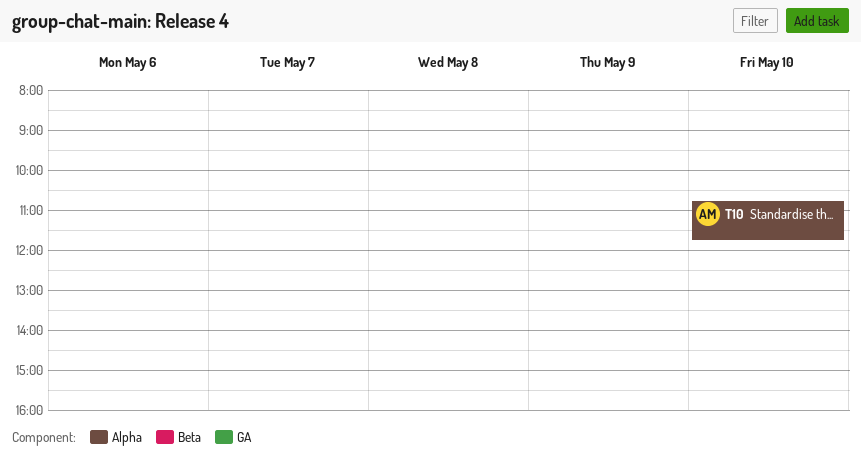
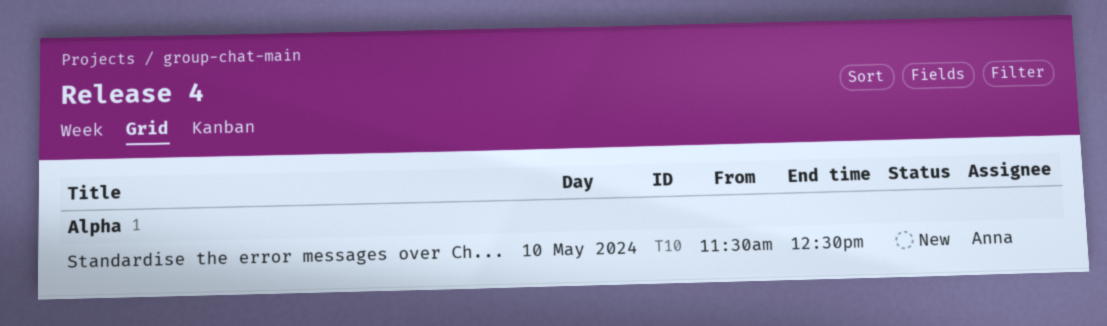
T10, begins: 10:45 -> 11:30
T10, ends: 11:45 -> 12:30

